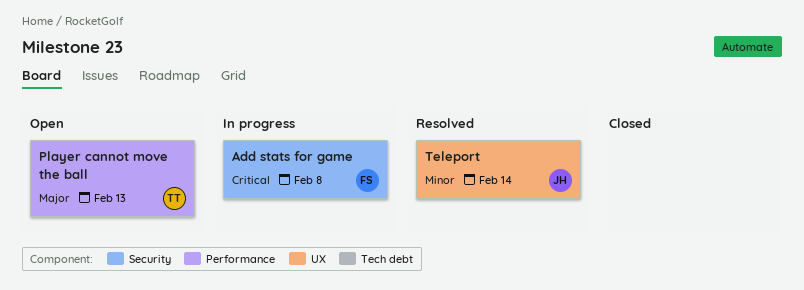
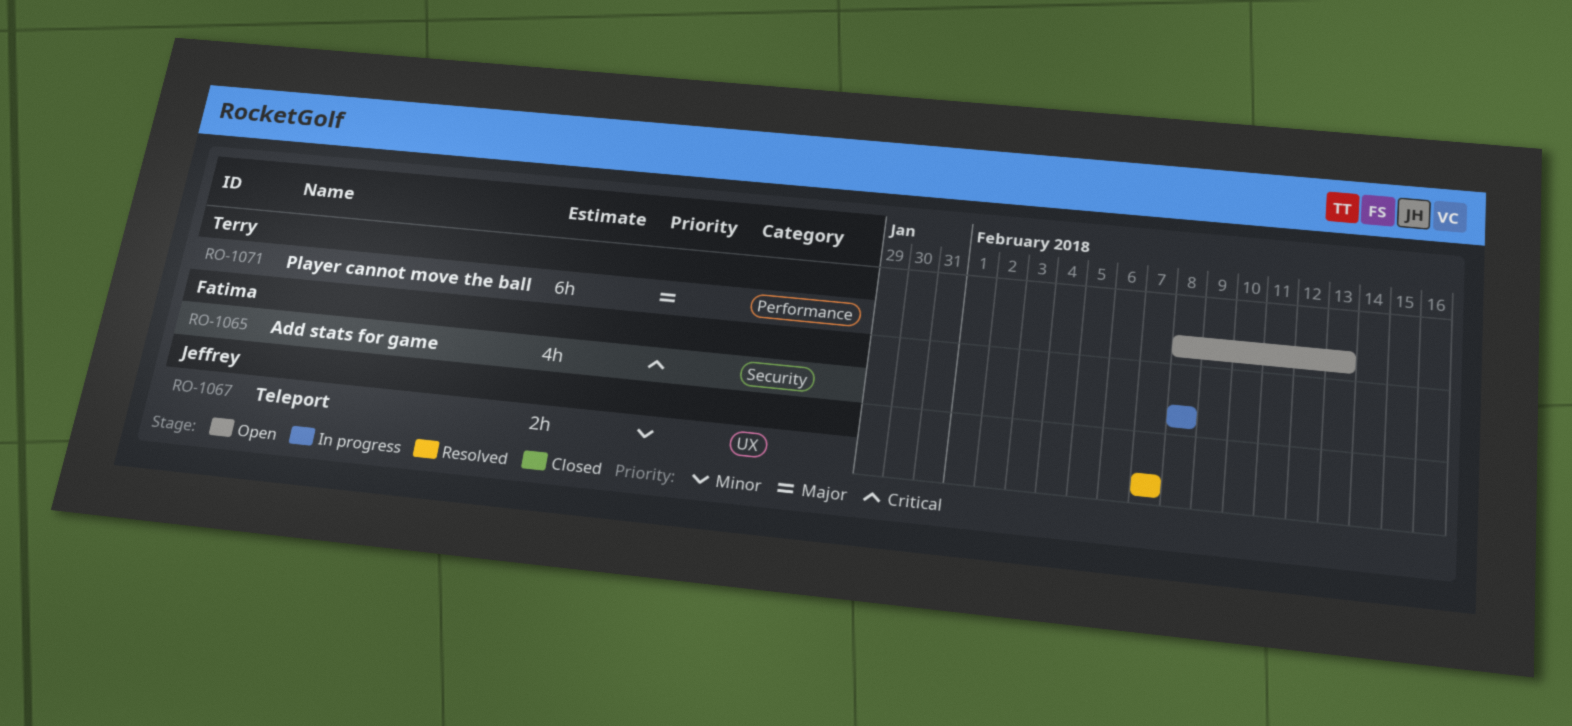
Teleport, due: Feb 14 -> Feb 7

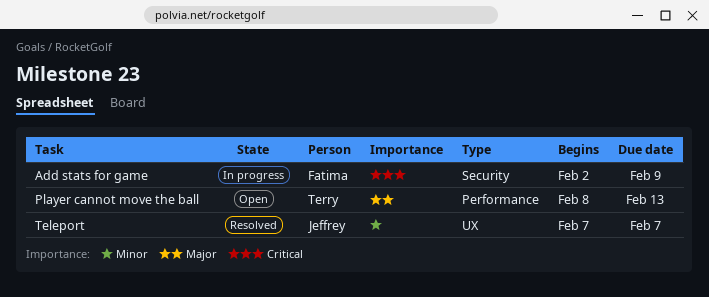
Add stats for game, start: Feb 8 -> Feb 2
Add stats for game, due: Feb 8 -> Feb 9

